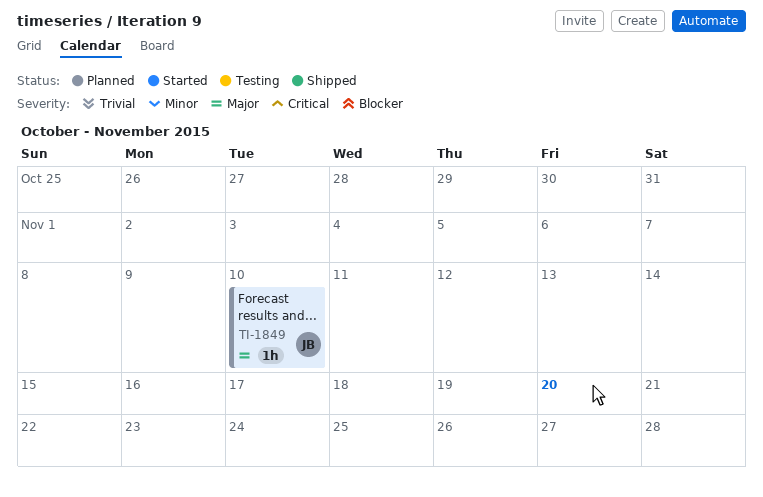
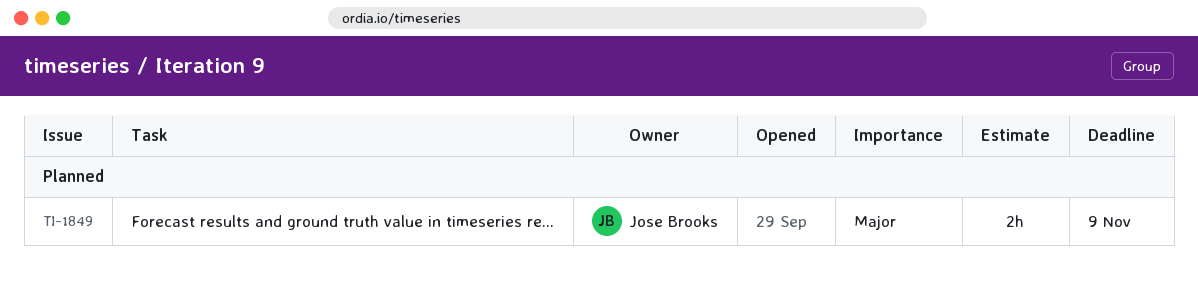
TI-1849, estimate: 1h -> 2h
TI-1849, due: Nov 10 -> Nov 9

